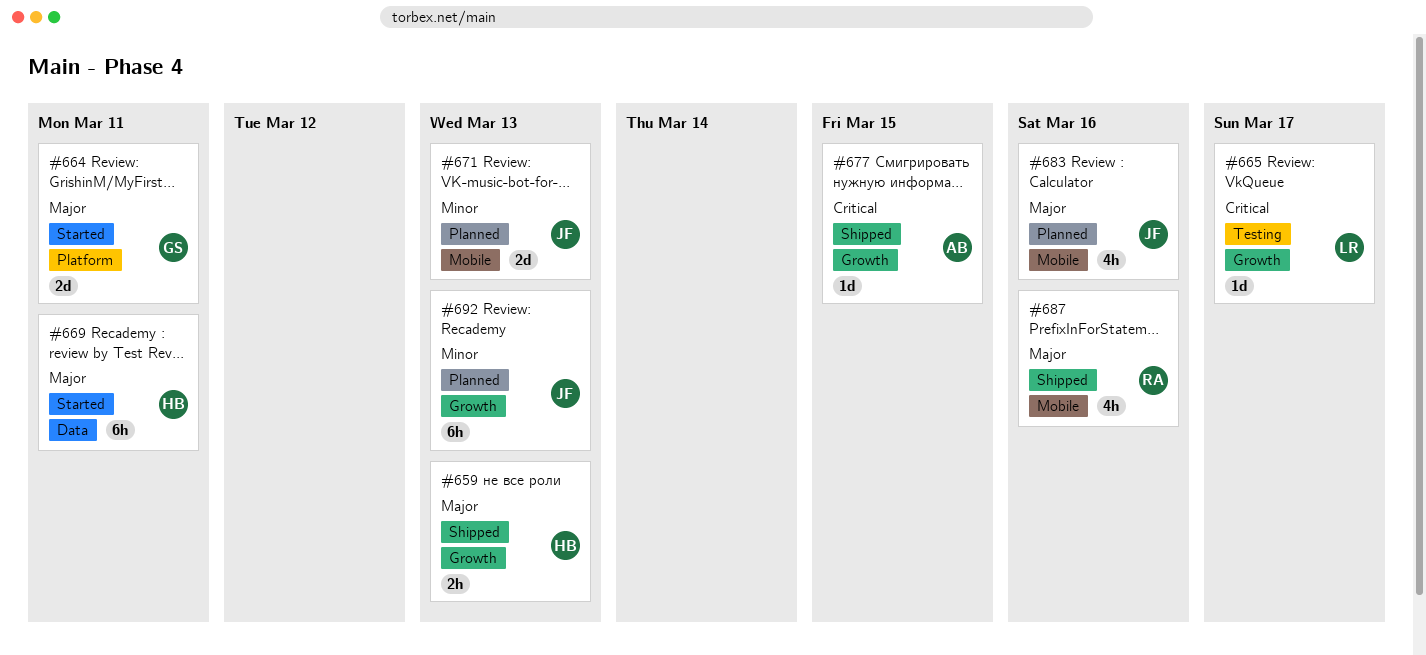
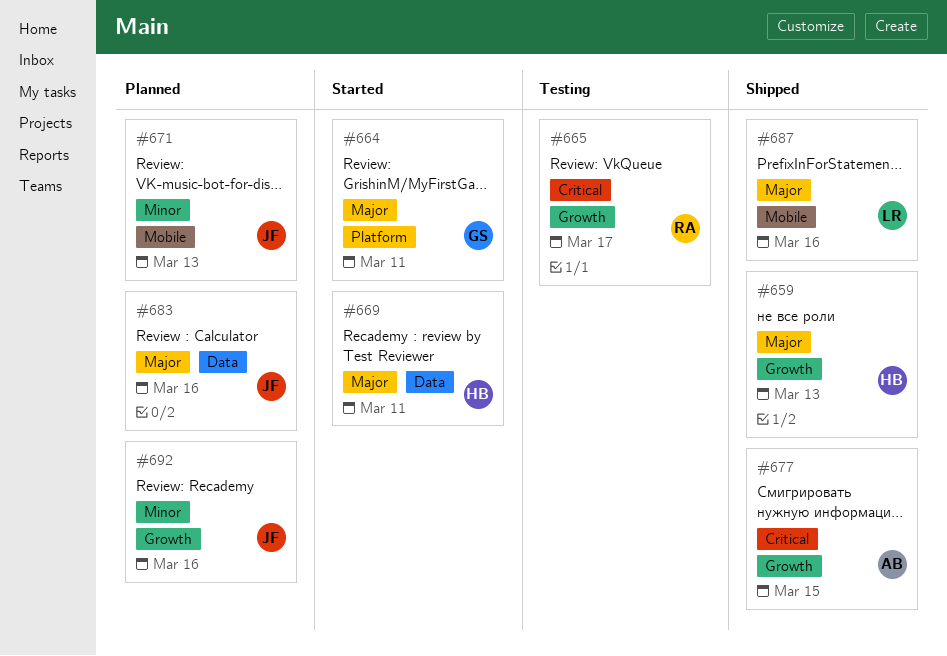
#665, owner: LR -> RA
#683, label: Mobile -> Data
#687, owner: RA -> LR
#692, due: Mar 13 -> Mar 16

